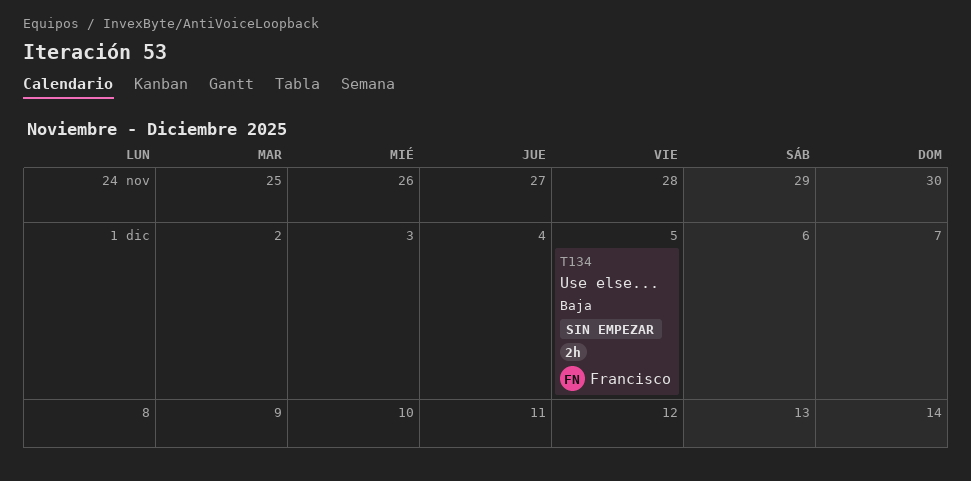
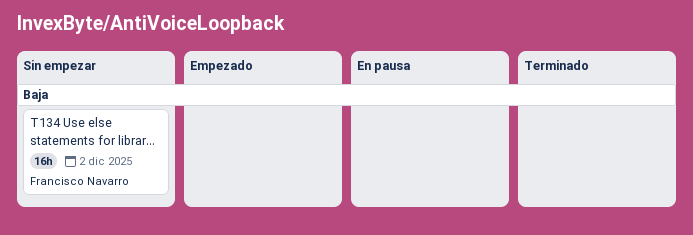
T134, estimate: 2h -> 16h
T134, due: Dec 5 -> Dec 2

